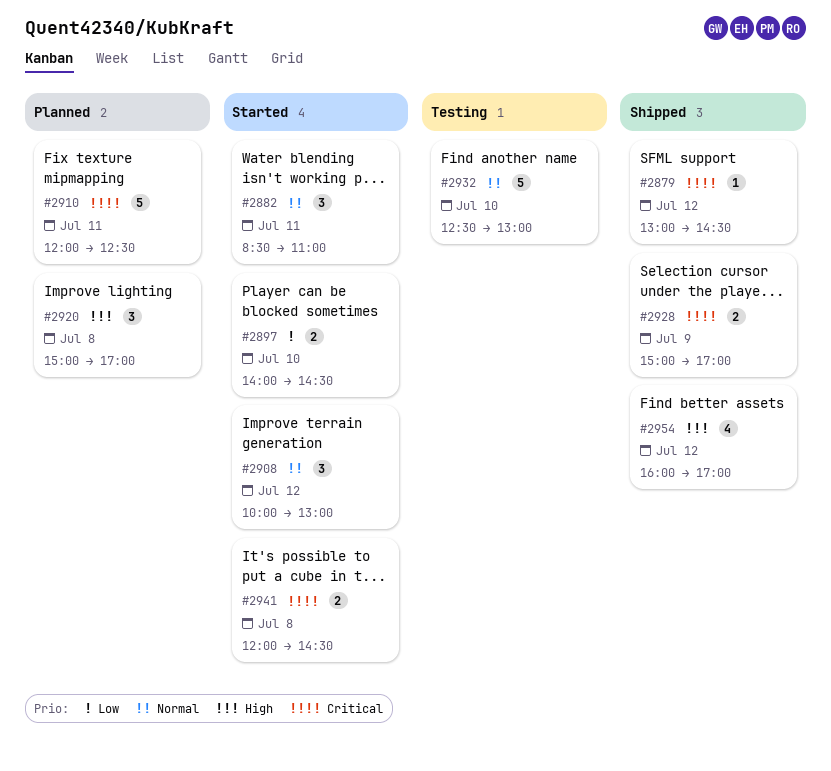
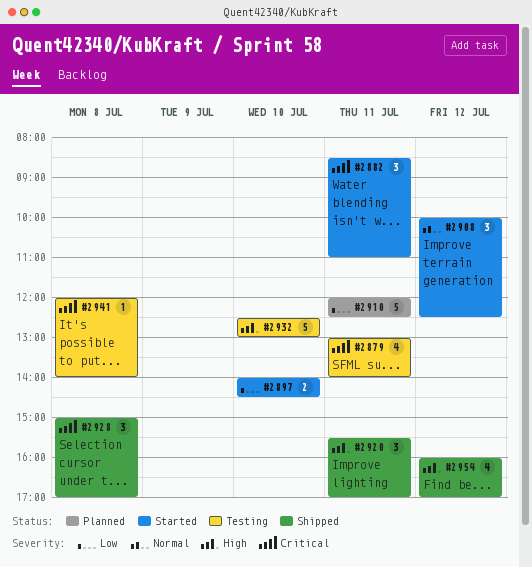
#2879, status: Shipped -> Testing
#2879, estimate: 1 -> 4
#2879, day: Jul 12 -> Jul 11
#2879, ends: 14:30 -> 14:00
#2882, priority: Normal -> Critical
#2908, ends: 13:00 -> 12:30
#2910, priority: Critical -> Low
#2920, status: Planned -> Shipped
#2920, day: Jul 8 -> Jul 11
#2920, begins: 15:00 -> 15:30
#2928, estimate: 2 -> 3
#2928, day: Jul 9 -> Jul 8
#2932, priority: Normal -> High
#2941, status: Started -> Testing
#2941, estimate: 2 -> 1
#2941, ends: 14:30 -> 14:00

